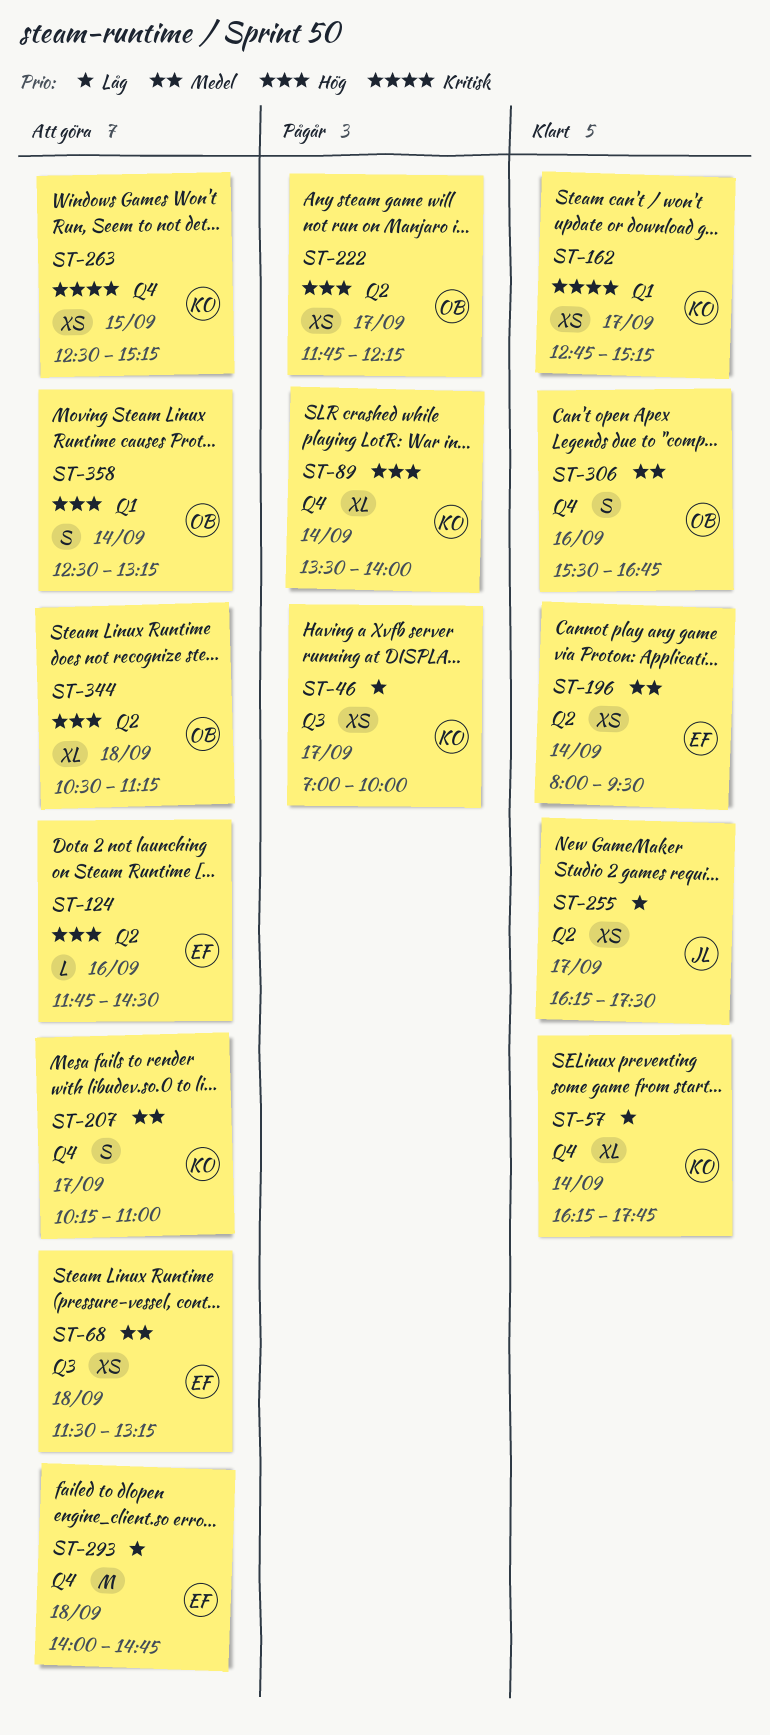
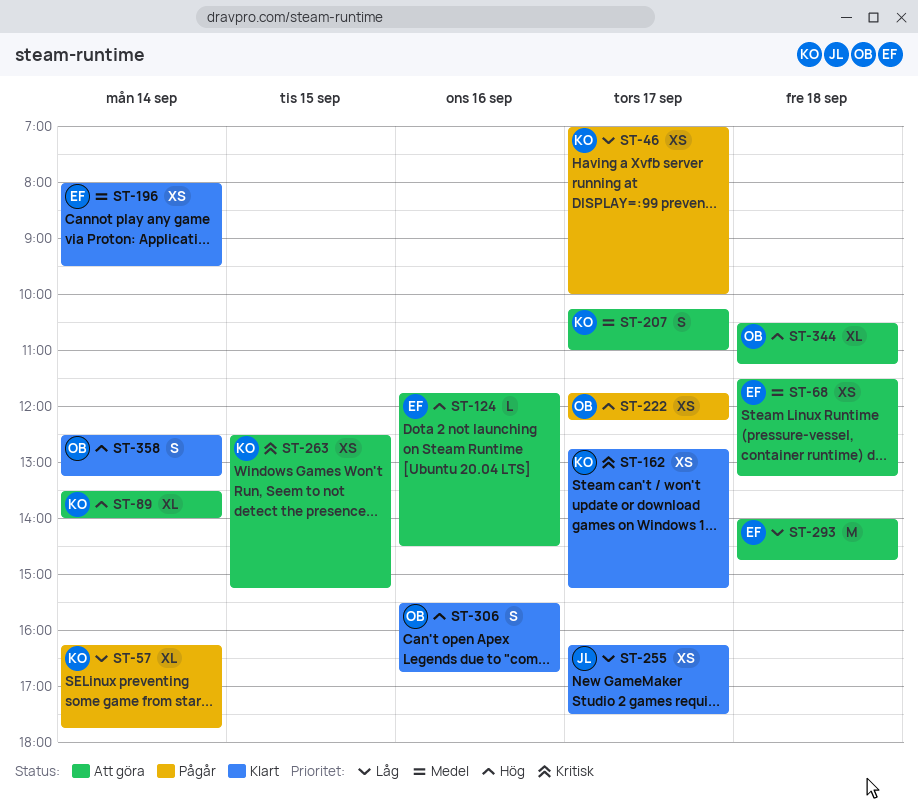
ST-57, status: Klart -> Pågår
ST-89, status: Pågår -> Att göra
ST-306, priority: Medel -> Hög
ST-358, status: Att göra -> Klart

